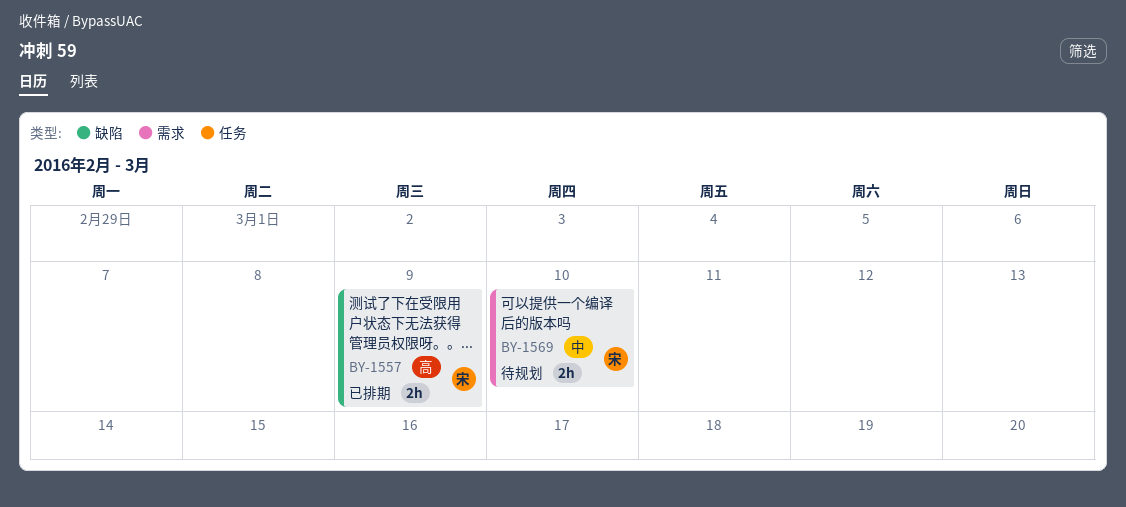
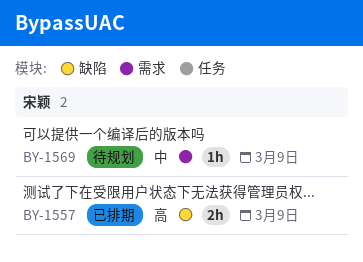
BY-1569, estimate: 2h -> 1h
BY-1569, due: Mar 10 -> Mar 9

